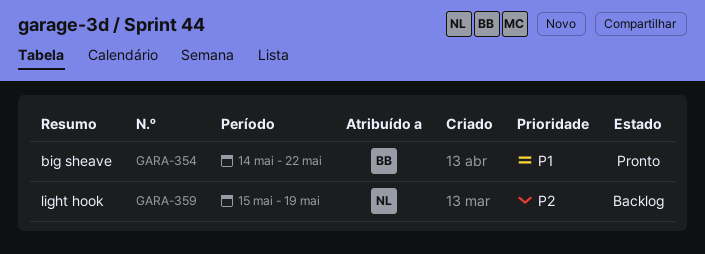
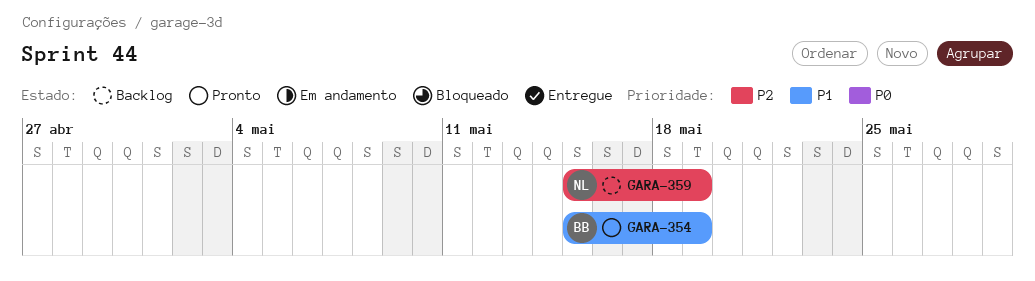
GARA-354, start: May 14 -> May 15
GARA-354, due: May 22 -> May 19

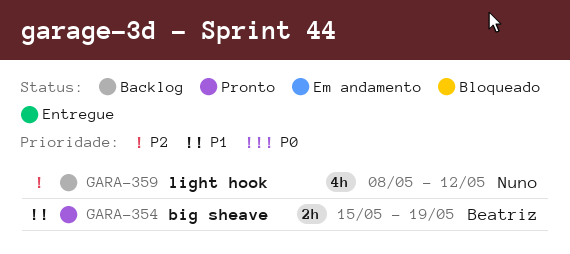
GARA-359, start: May 15 -> May 8
GARA-359, due: May 19 -> May 12

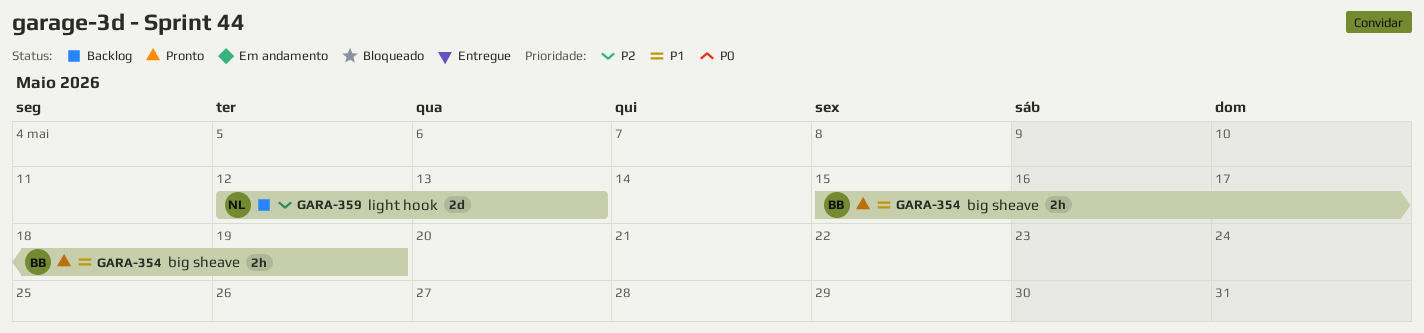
GARA-359, estimate: 4h -> 2d
GARA-359, start: May 8 -> May 12
GARA-359, due: May 12 -> May 13

